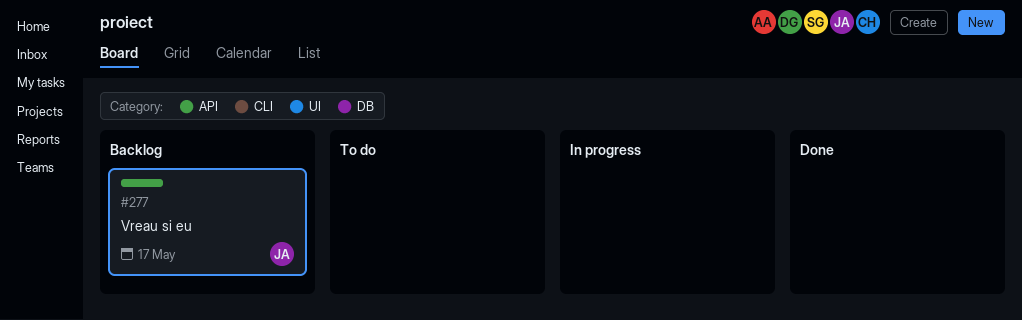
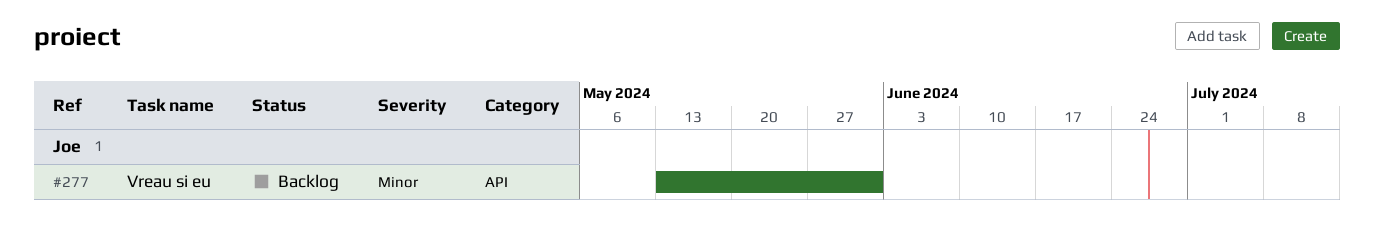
#277, due: May 17 -> May 31

